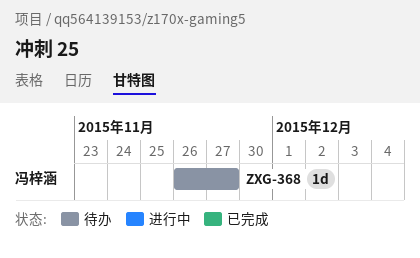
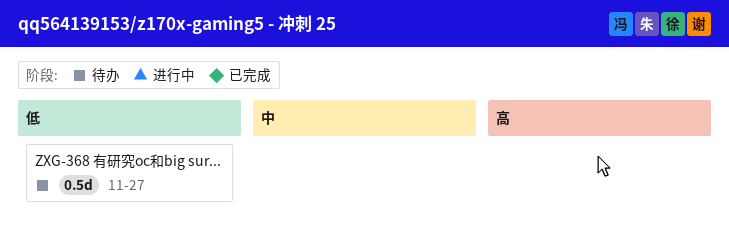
ZXG-368, estimate: 1d -> 0.5d

